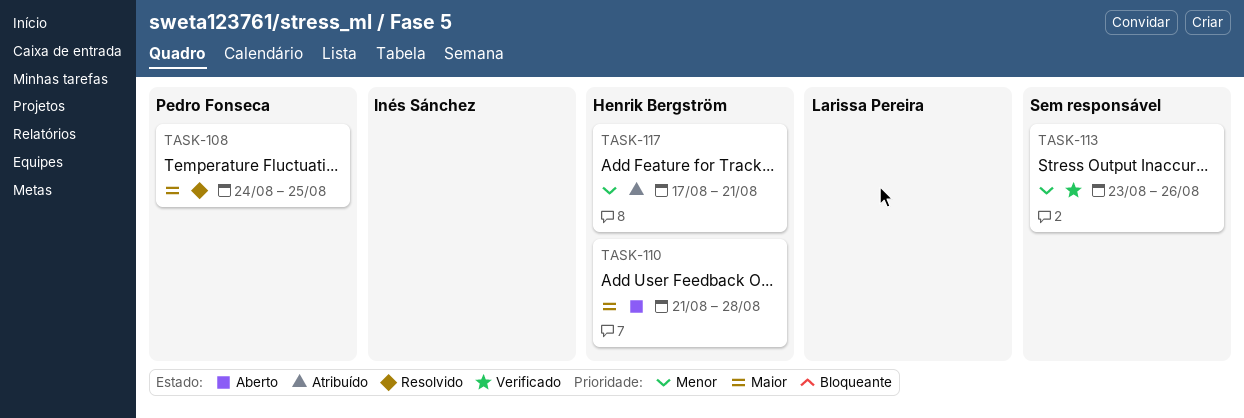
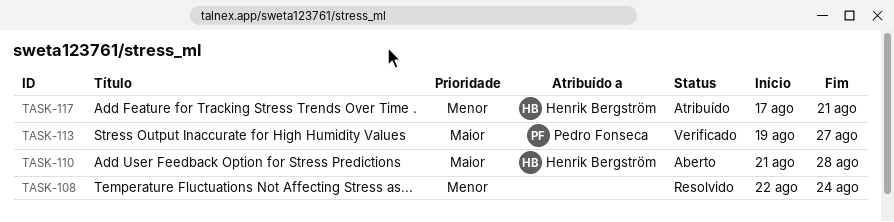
TASK-108, owner: Pedro Fonseca -> none
TASK-108, priority: Maior -> Menor
TASK-108, start: Aug 24 -> Aug 22
TASK-108, due: Aug 25 -> Aug 24
TASK-113, owner: none -> Pedro Fonseca
TASK-113, priority: Menor -> Maior
TASK-113, start: Aug 23 -> Aug 19
TASK-113, due: Aug 26 -> Aug 27

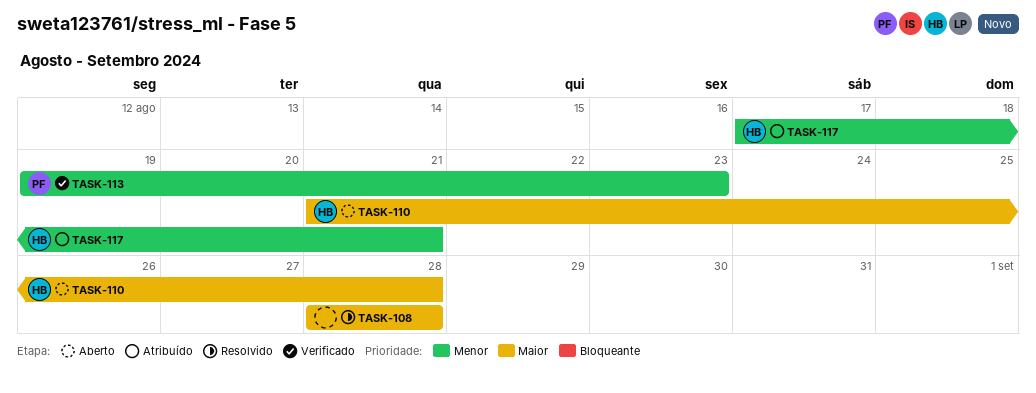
TASK-108, priority: Menor -> Maior
TASK-108, start: Aug 22 -> Aug 28
TASK-108, due: Aug 24 -> Aug 28
TASK-113, priority: Maior -> Menor
TASK-113, due: Aug 27 -> Aug 23

